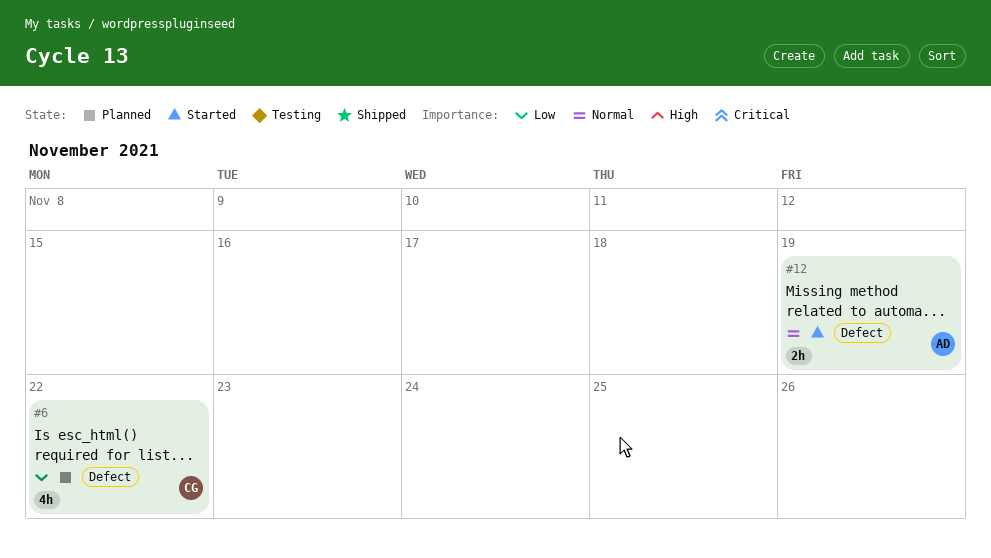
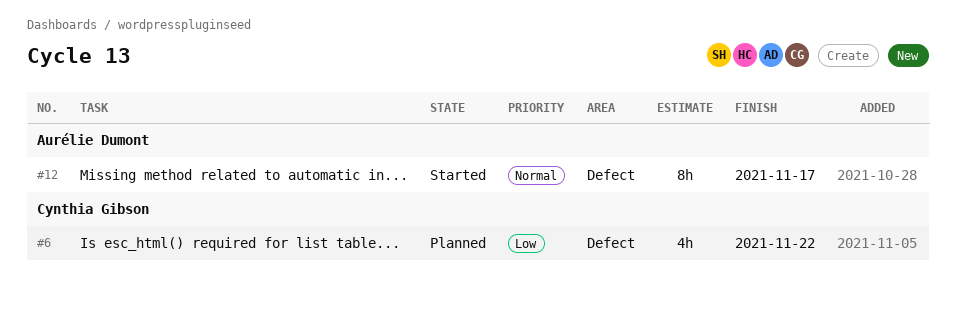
#12, estimate: 2h -> 8h
#12, due: Nov 19 -> Nov 17

